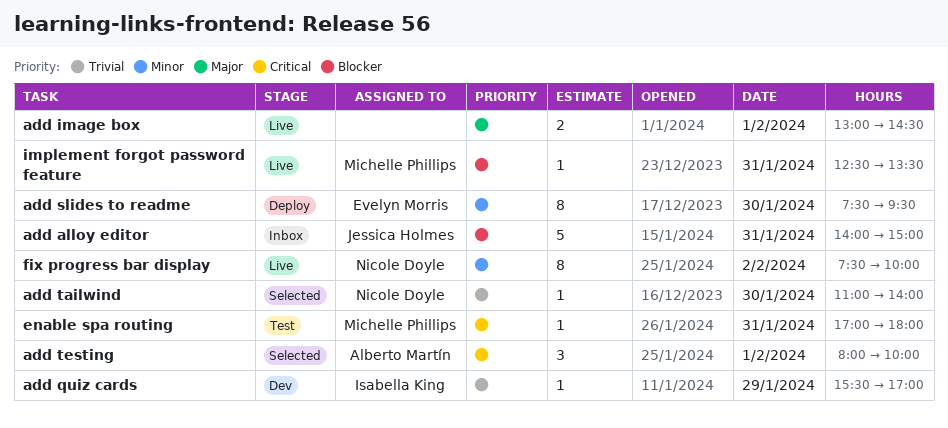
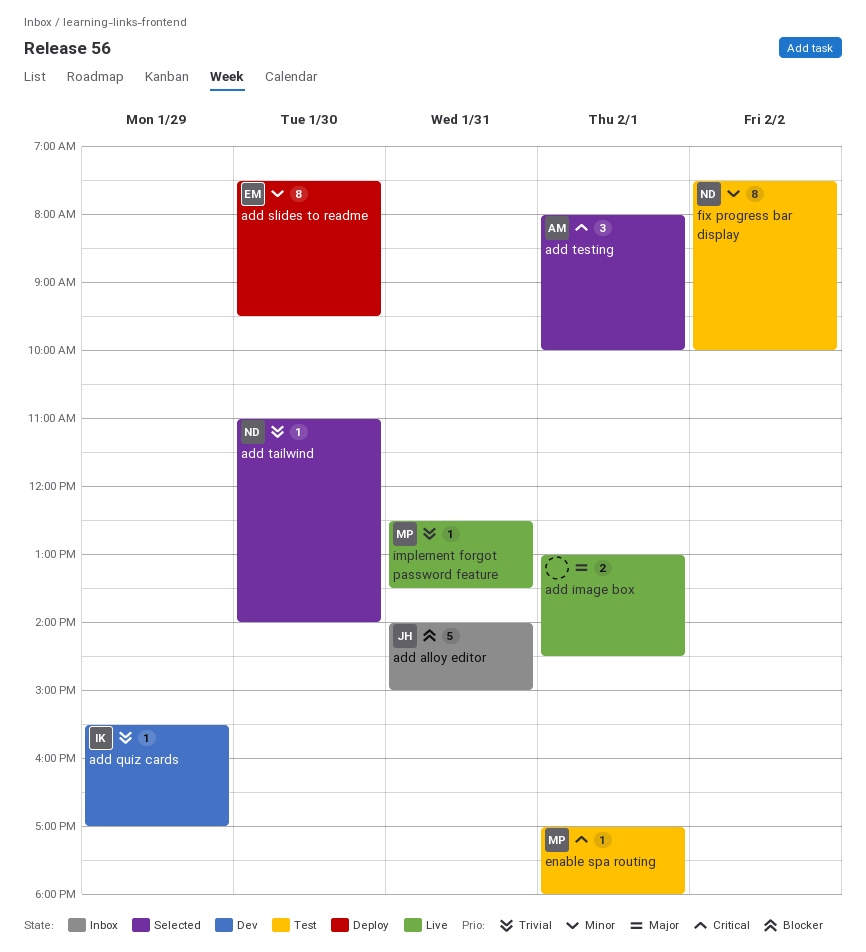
enable spa routing, day: Jan 31 -> Feb 1
fix progress bar display, status: Live -> Test
implement forgot password feature, priority: Blocker -> Trivial

